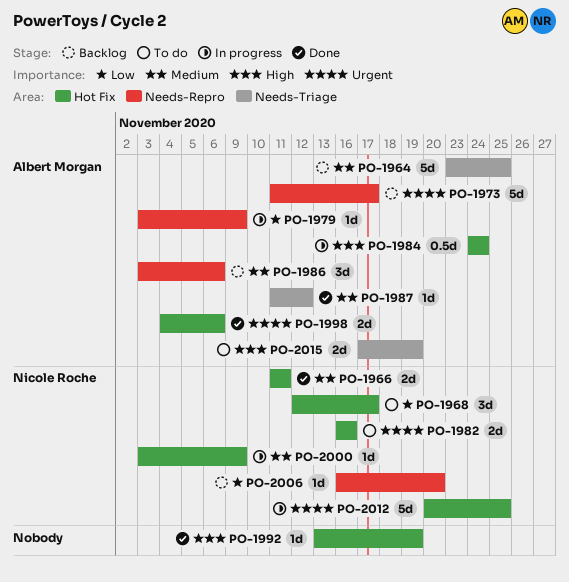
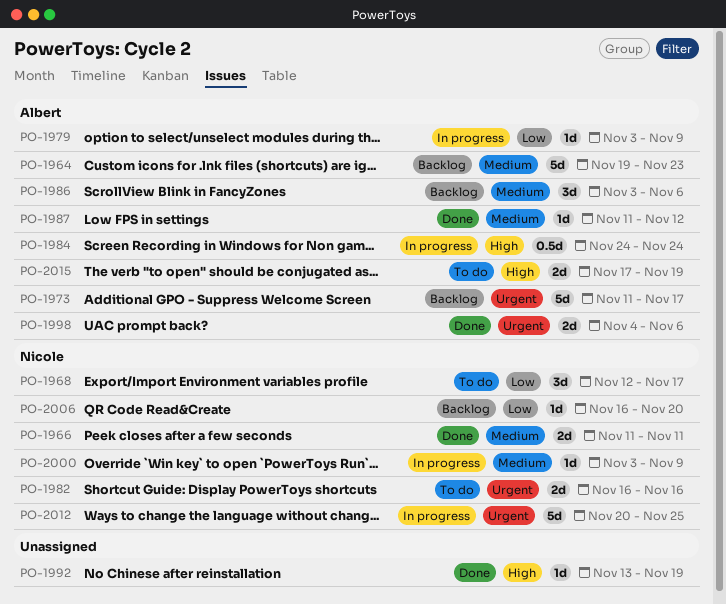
PO-1964, start: Nov 23 -> Nov 19
PO-1964, due: Nov 25 -> Nov 23

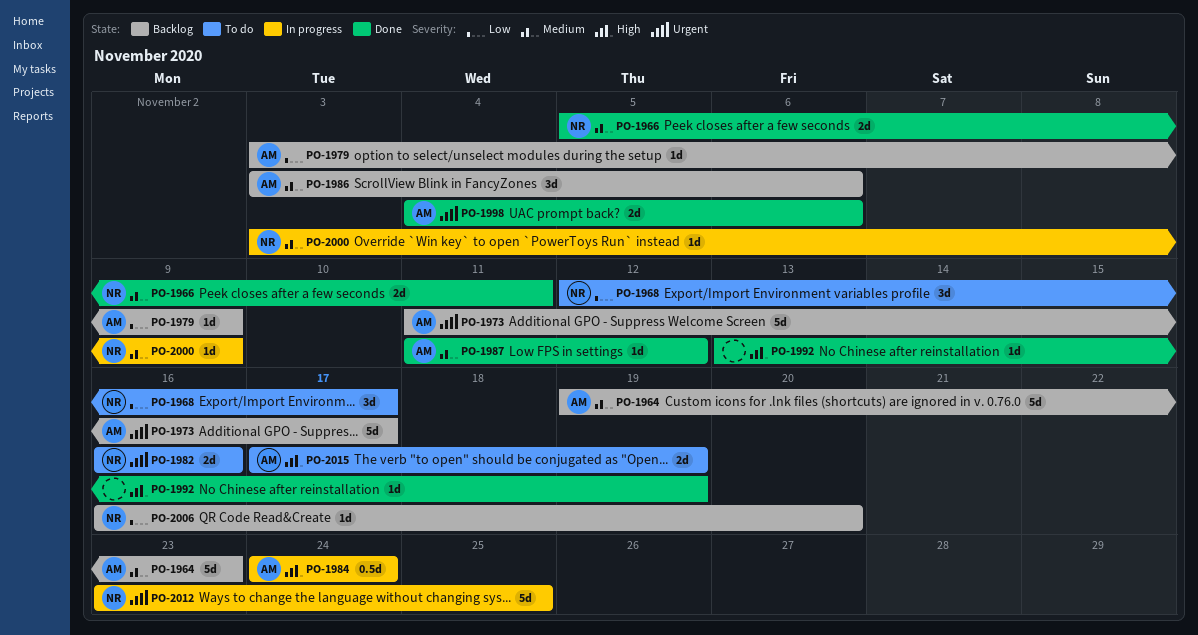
PO-1966, start: Nov 11 -> Nov 5
PO-1979, status: In progress -> Backlog
PO-2012, start: Nov 20 -> Nov 23

